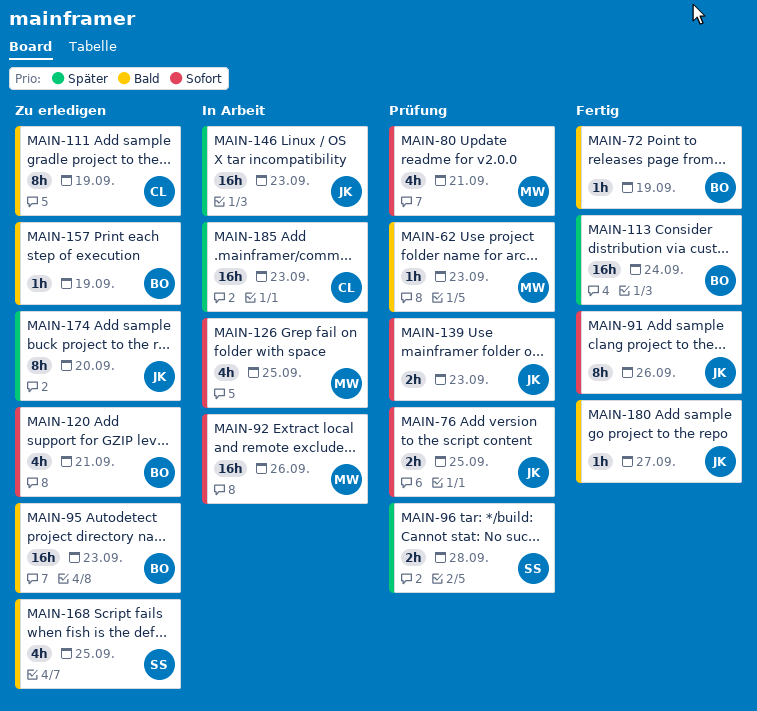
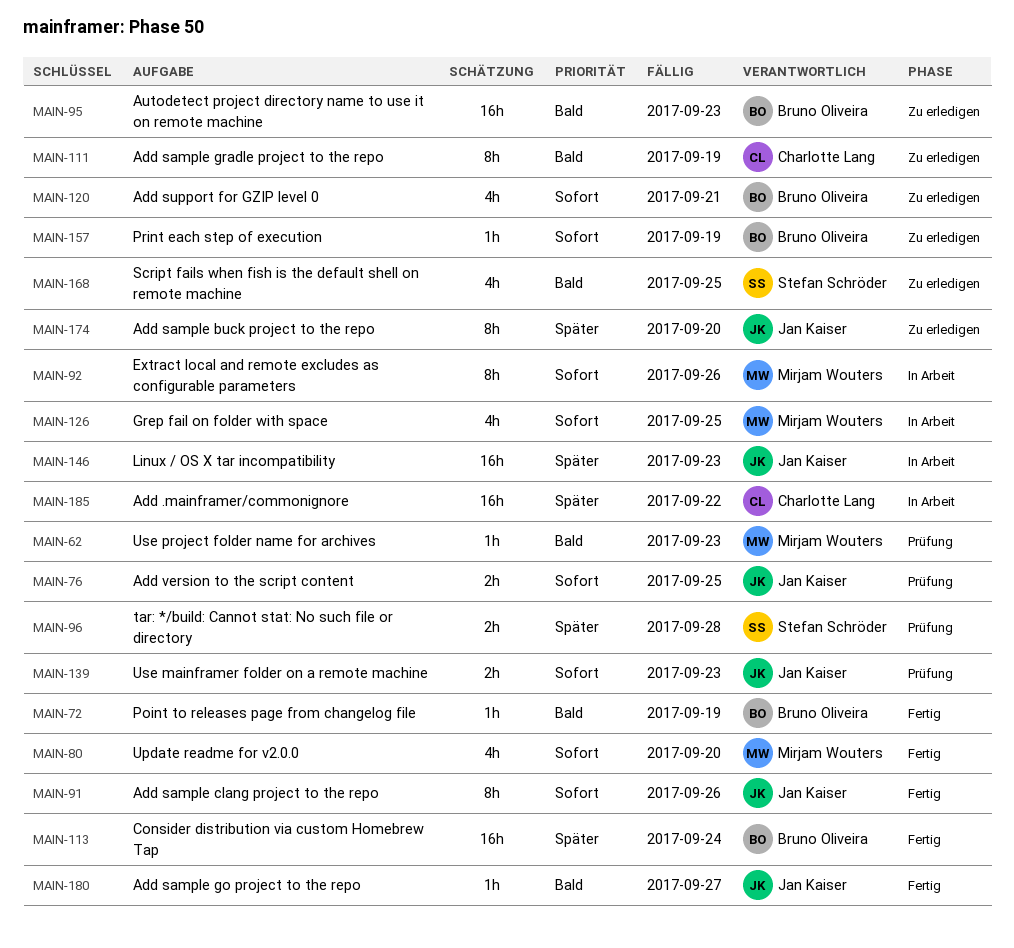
MAIN-80, status: Prüfung -> Fertig
MAIN-80, due: Sep 21 -> Sep 20
MAIN-92, estimate: 16h -> 8h
MAIN-157, priority: Bald -> Sofort
MAIN-185, due: Sep 23 -> Sep 22

